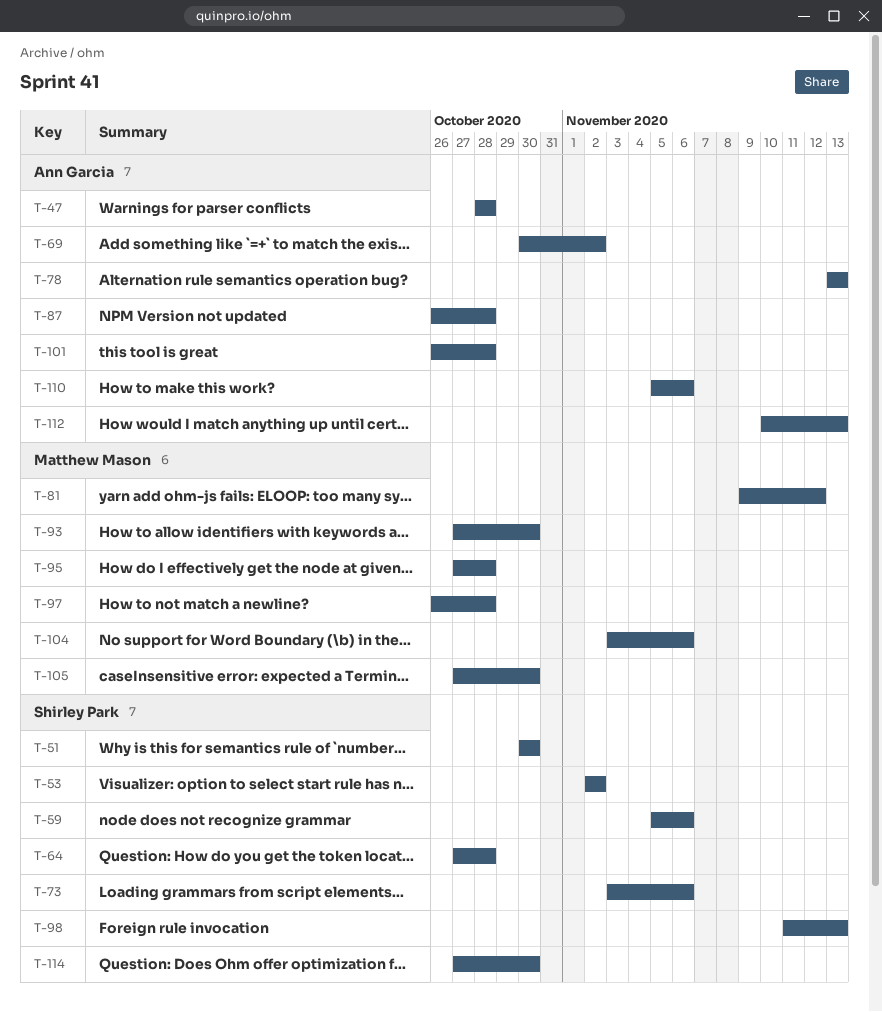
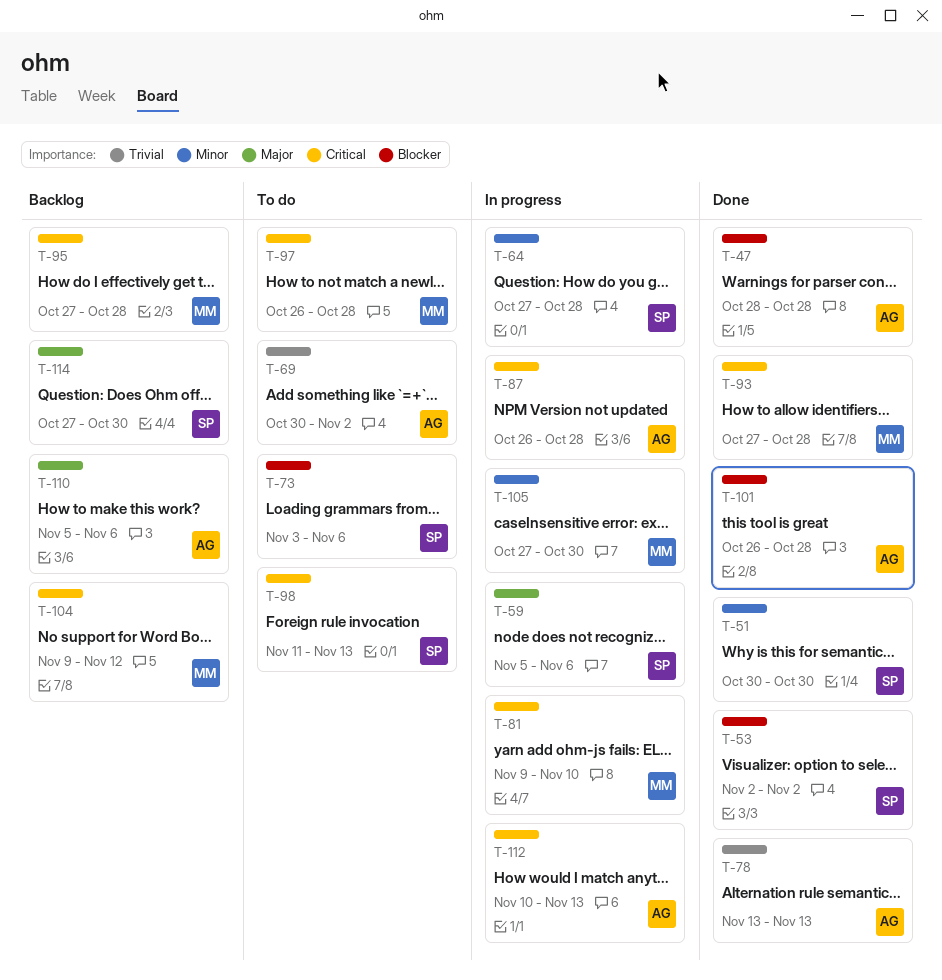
T-81, due: Nov 12 -> Nov 10
T-93, due: Oct 30 -> Oct 28
T-104, start: Nov 3 -> Nov 9
T-104, due: Nov 6 -> Nov 12

